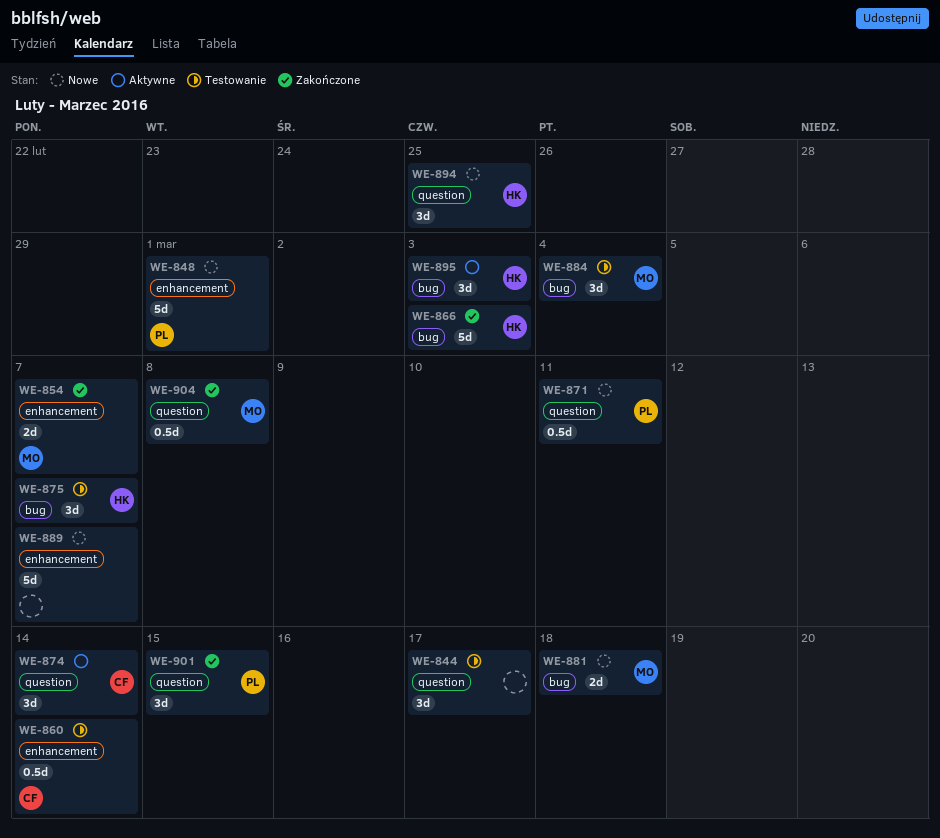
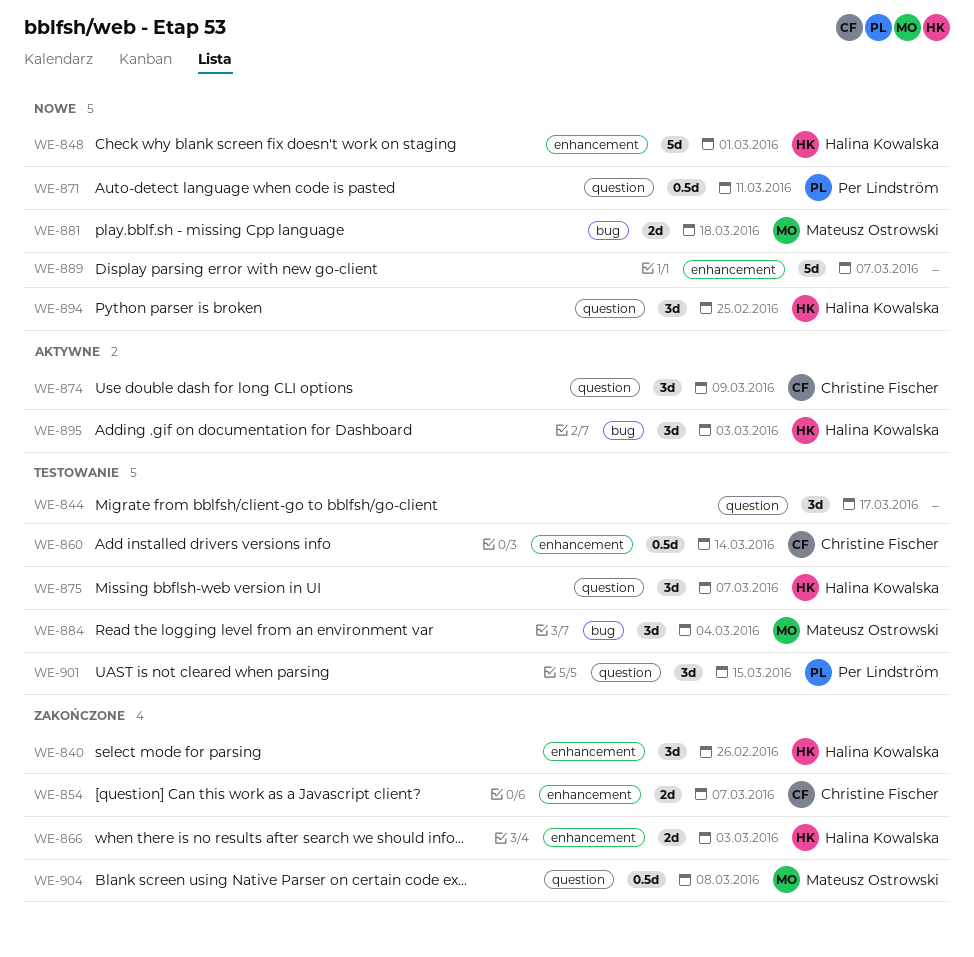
WE-840: none -> present
WE-848, owner: Per Lindström -> Halina Kowalska
WE-854, owner: Mateusz Ostrowski -> Christine Fischer
WE-866, label: bug -> enhancement
WE-866, estimate: 5d -> 2d
WE-874, due: Mar 14 -> Mar 9
WE-875, label: bug -> question
WE-901, status: Zakończone -> Testowanie

